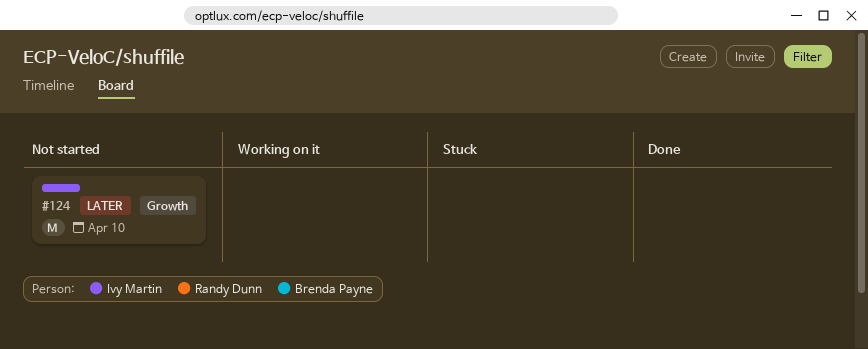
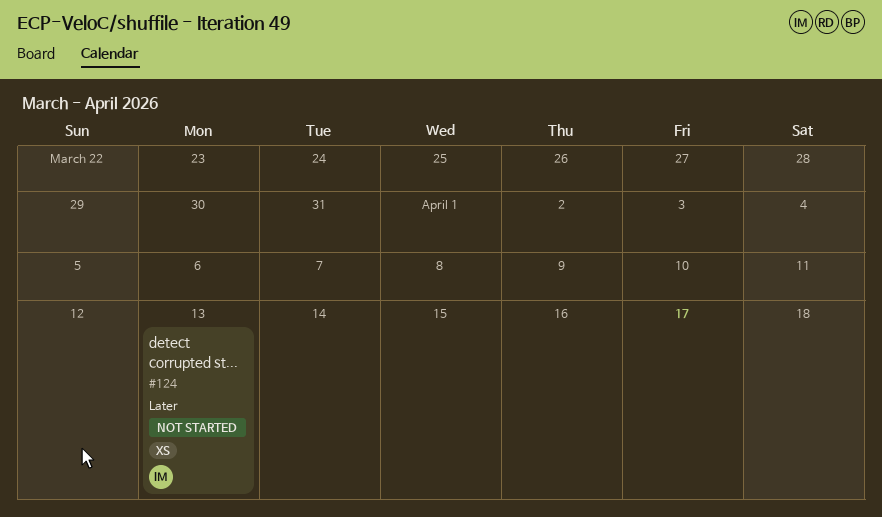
#124, estimate: M -> XS
#124, due: Apr 10 -> Apr 13

